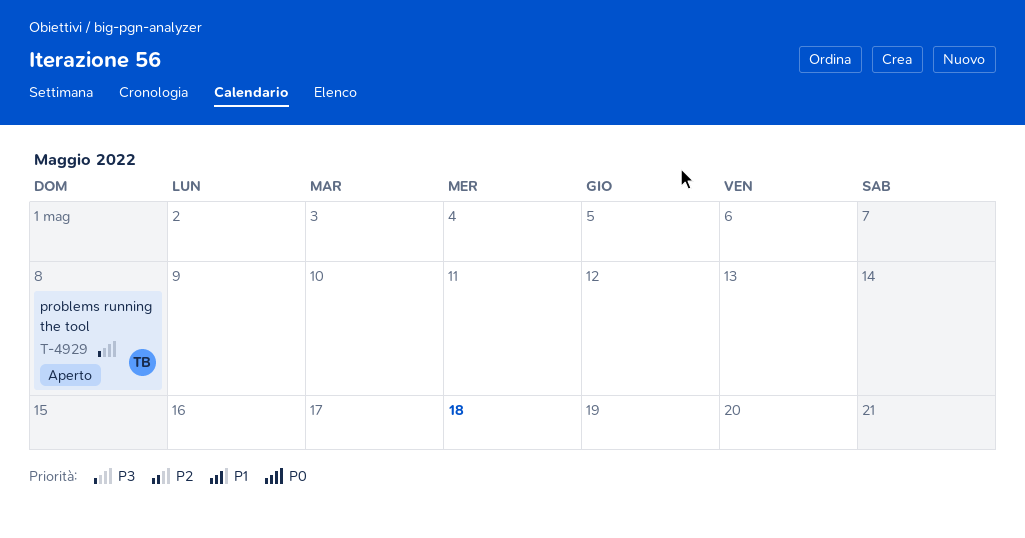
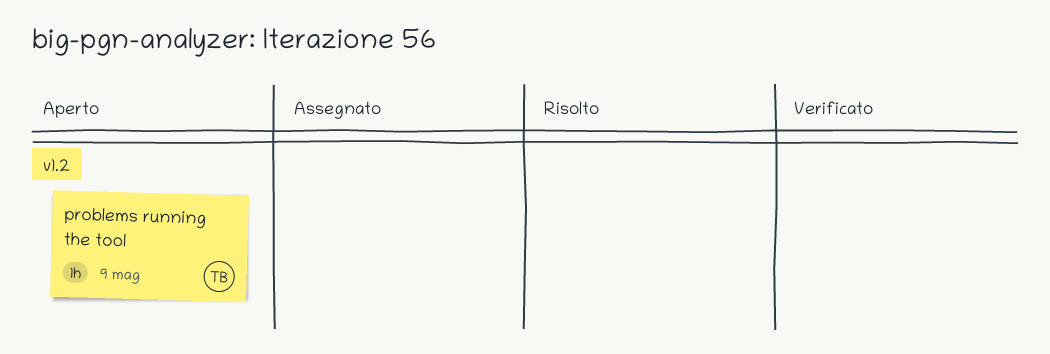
problems running the tool, due: May 8 -> May 9

